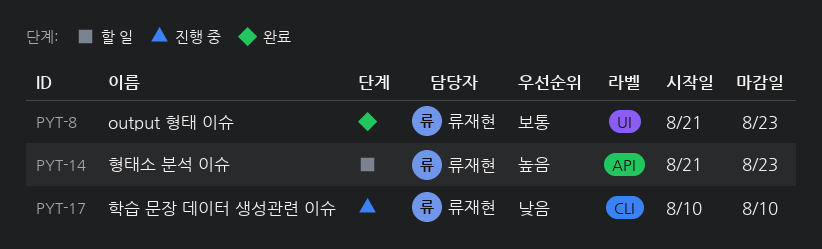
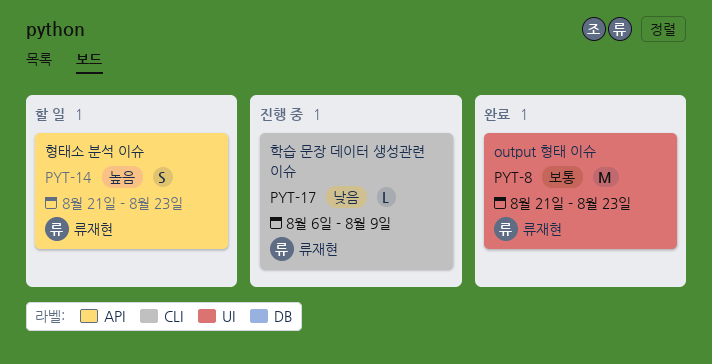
PYT-17, start: Aug 10 -> Aug 6
PYT-17, due: Aug 10 -> Aug 9

